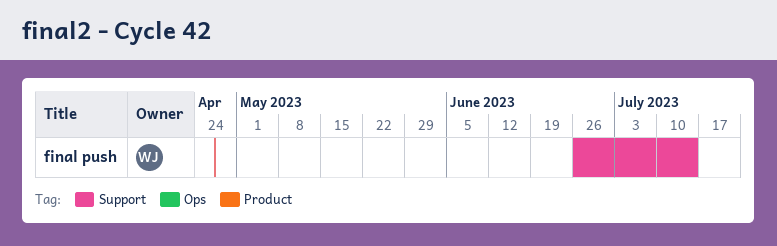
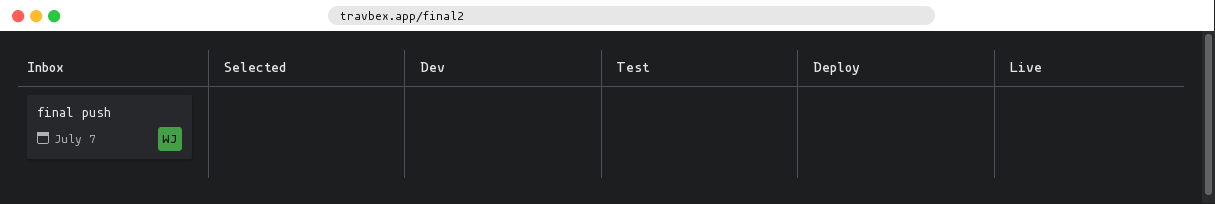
final push, due: Jul 14 -> Jul 7

